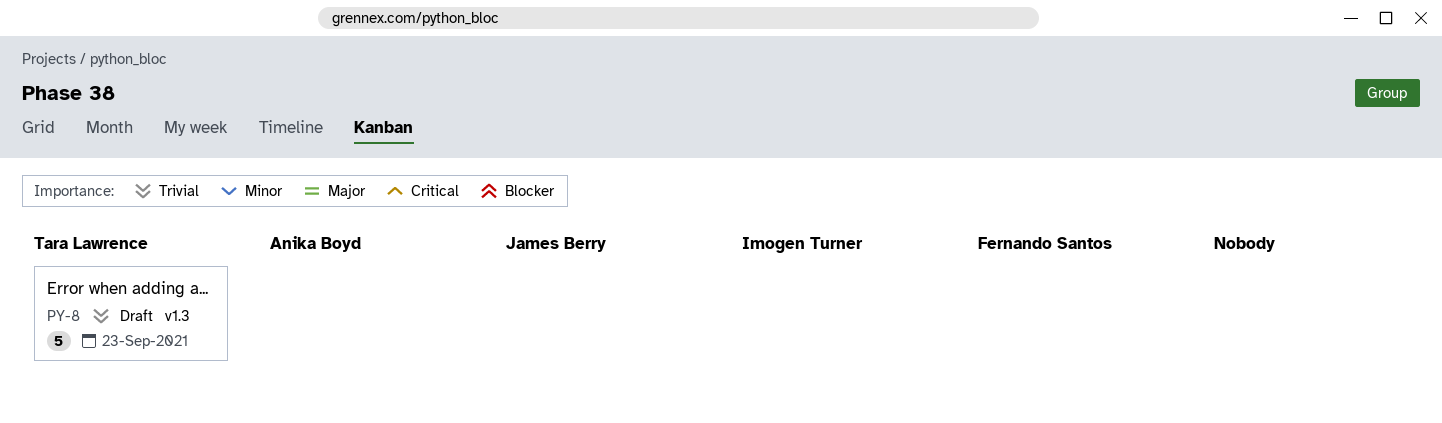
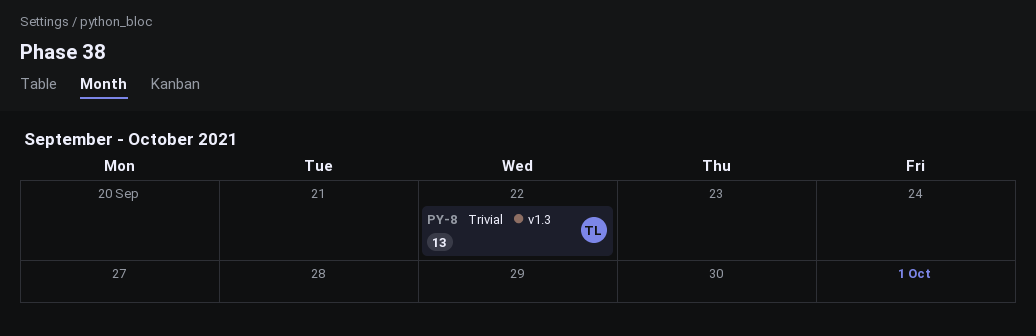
PY-8, estimate: 5 -> 13
PY-8, due: Sep 23 -> Sep 22

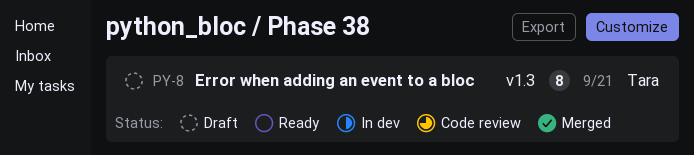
PY-8, estimate: 13 -> 8
PY-8, due: Sep 22 -> Sep 21

